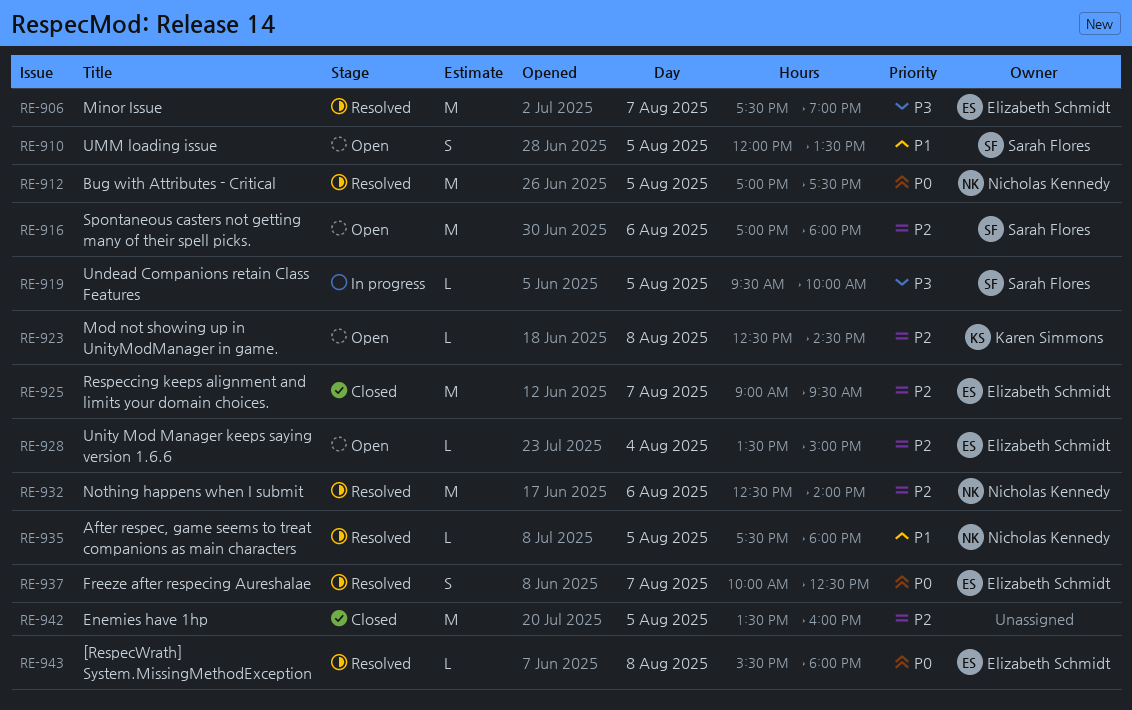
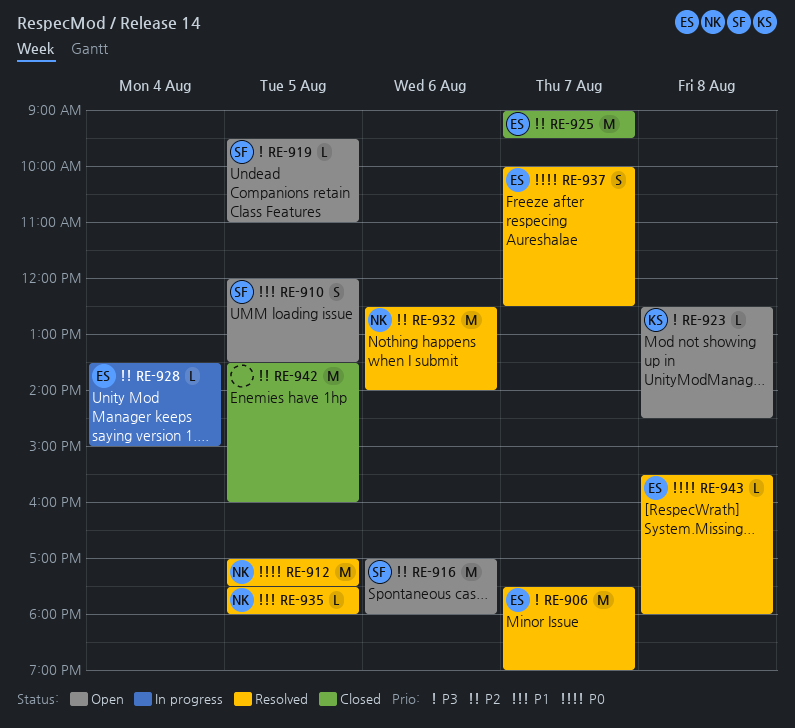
RE-919, status: In progress -> Open
RE-919, ends: 10:00 -> 11:00
RE-923, priority: P2 -> P3
RE-928, status: Open -> In progress

